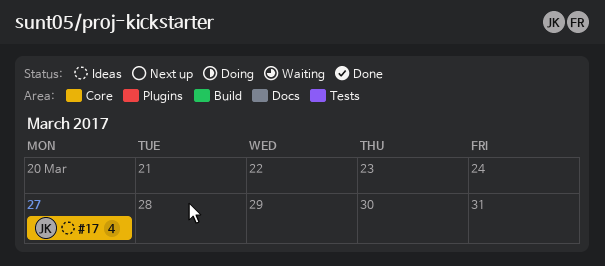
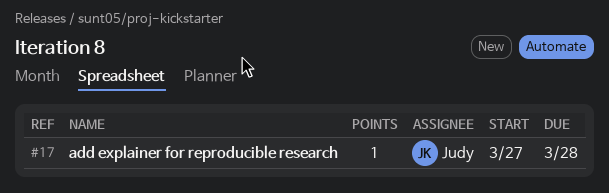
#17, estimate: 4 -> 1
#17, due: Mar 27 -> Mar 28

